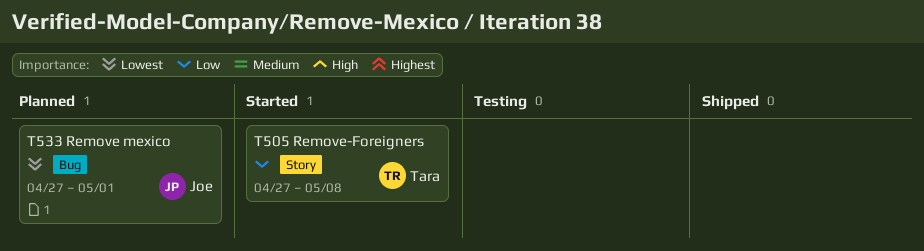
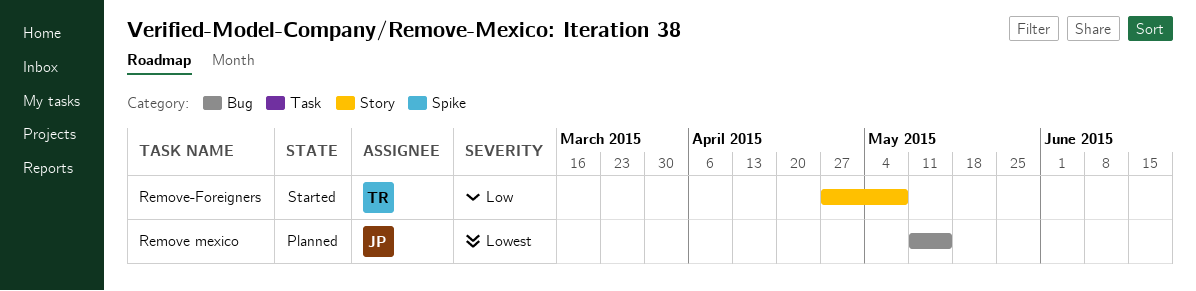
Remove mexico, start: Apr 27 -> May 11
Remove mexico, due: May 1 -> May 15

